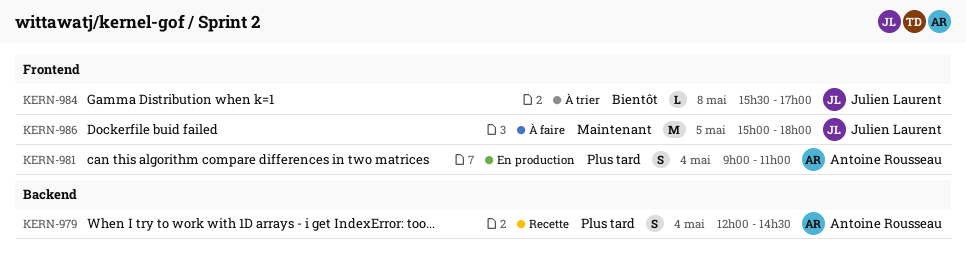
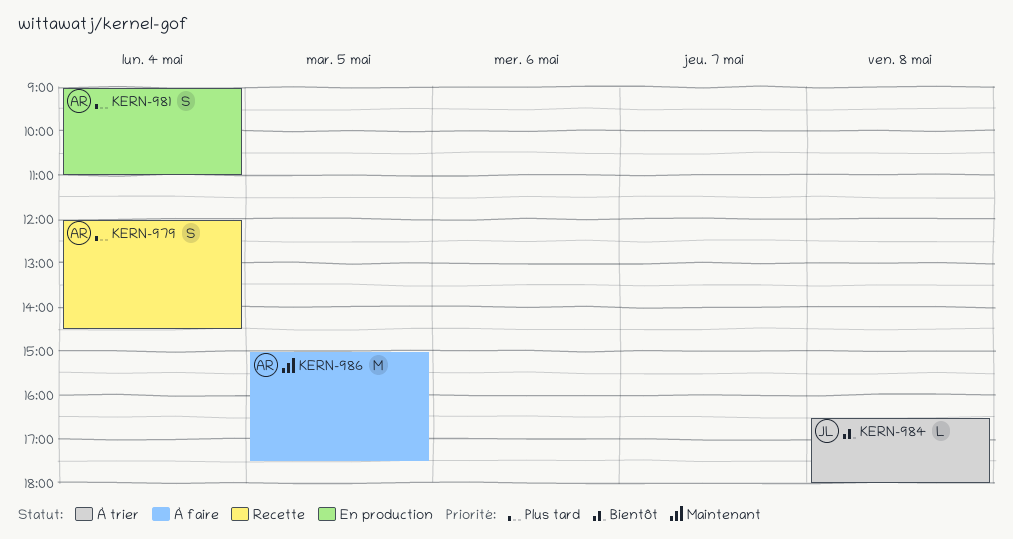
KERN-984, begins: 15:30 -> 16:30
KERN-984, ends: 17:00 -> 18:00
KERN-986, owner: Julien Laurent -> Antoine Rousseau
KERN-986, ends: 18:00 -> 17:30

